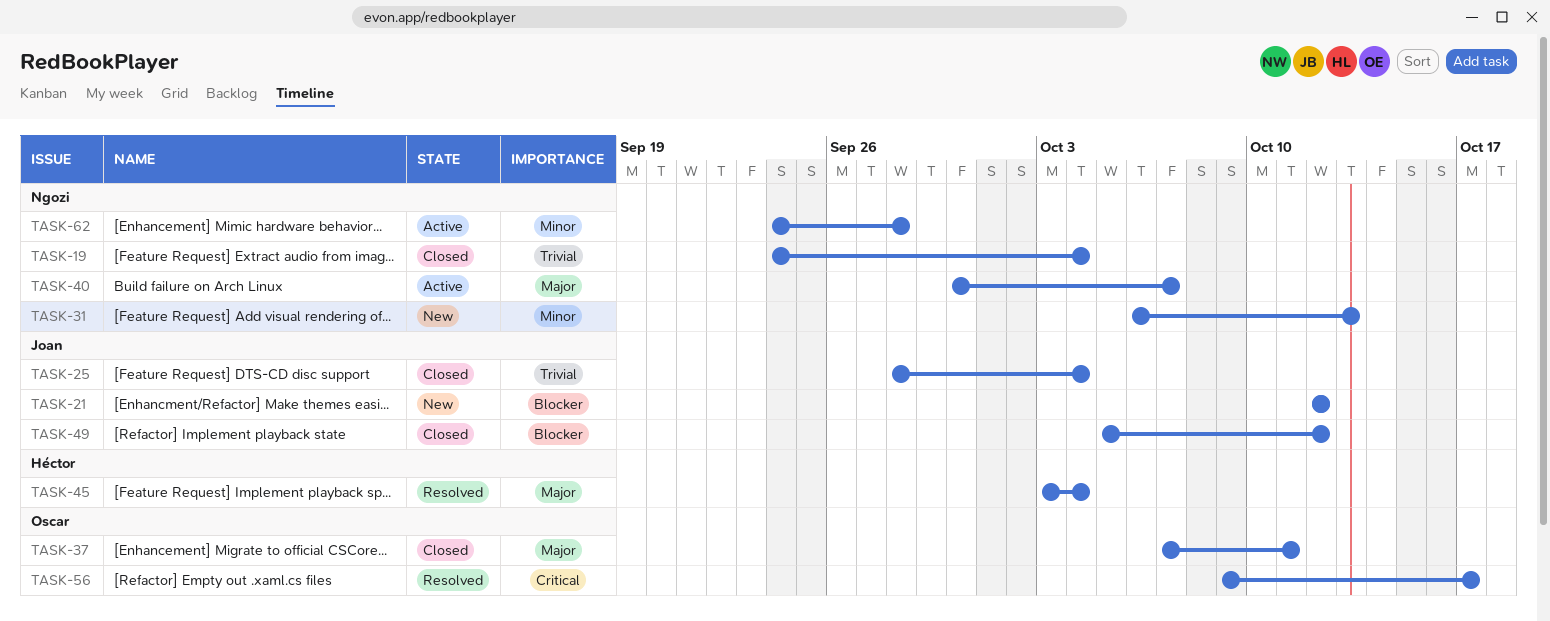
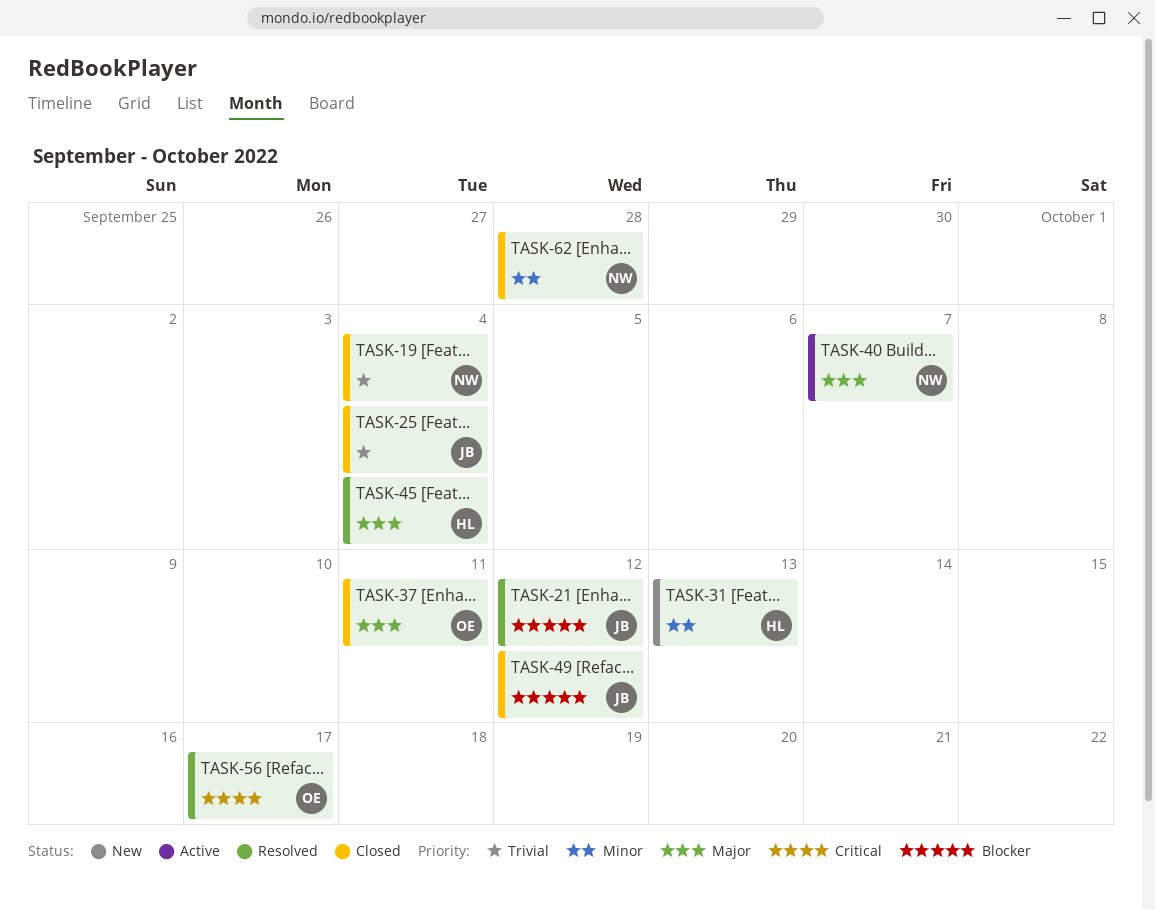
TASK-21, status: New -> Resolved
TASK-31, owner: Ngozi -> Héctor
TASK-62, status: Active -> Closed

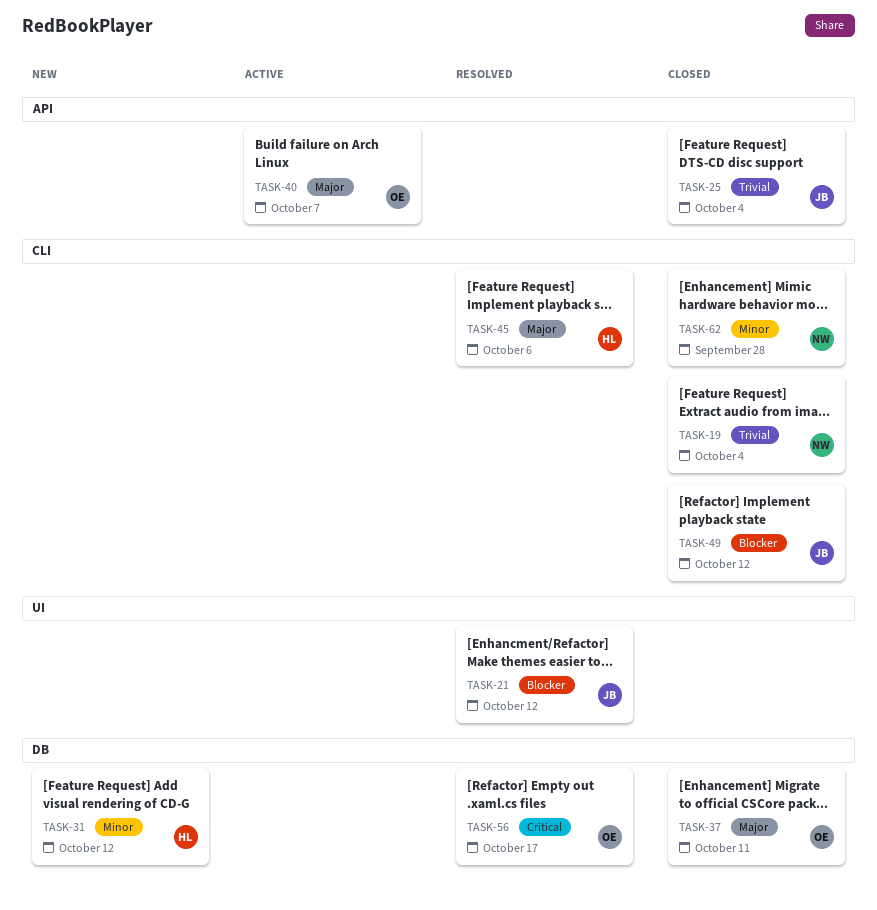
TASK-31, due: Oct 13 -> Oct 12
TASK-40, owner: NW -> OE
TASK-45, due: Oct 4 -> Oct 6

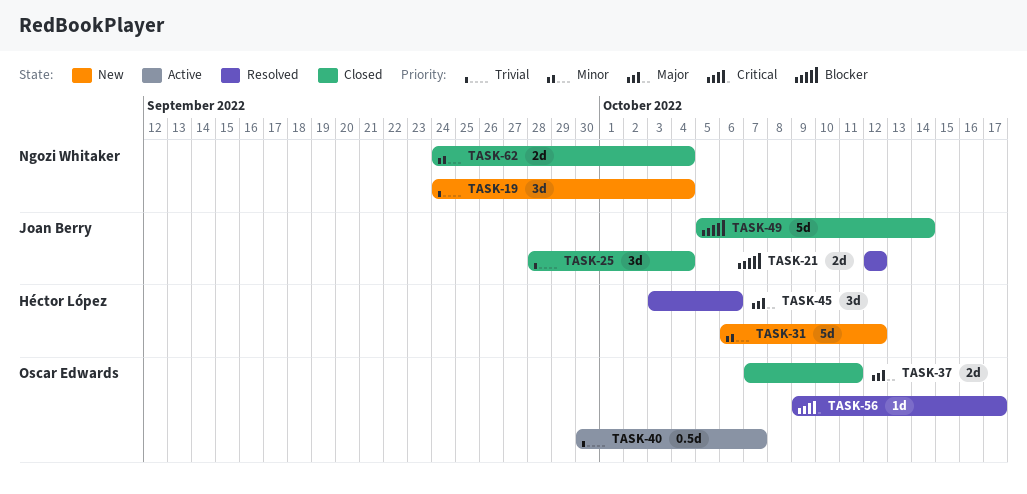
TASK-19, status: Closed -> New
TASK-40, priority: Major -> Trivial
TASK-49, due: Oct 12 -> Oct 14
TASK-62, due: Sep 28 -> Oct 4

